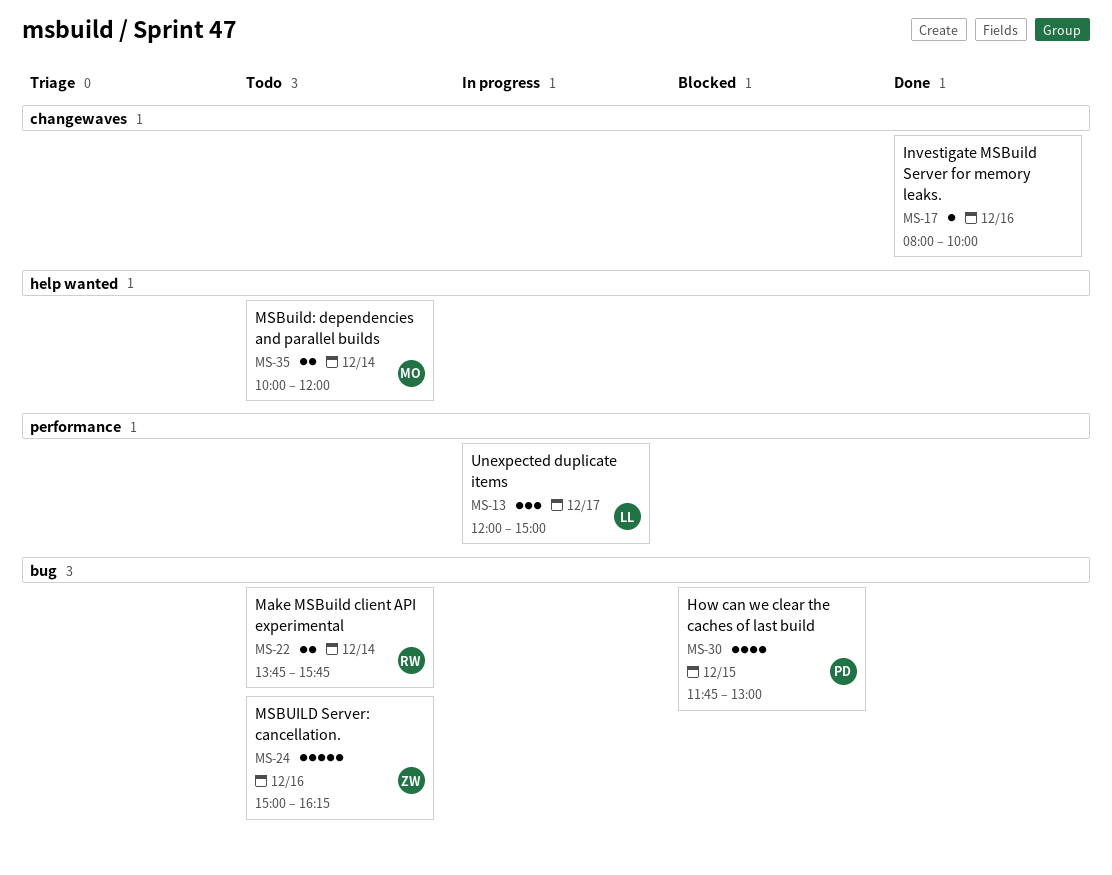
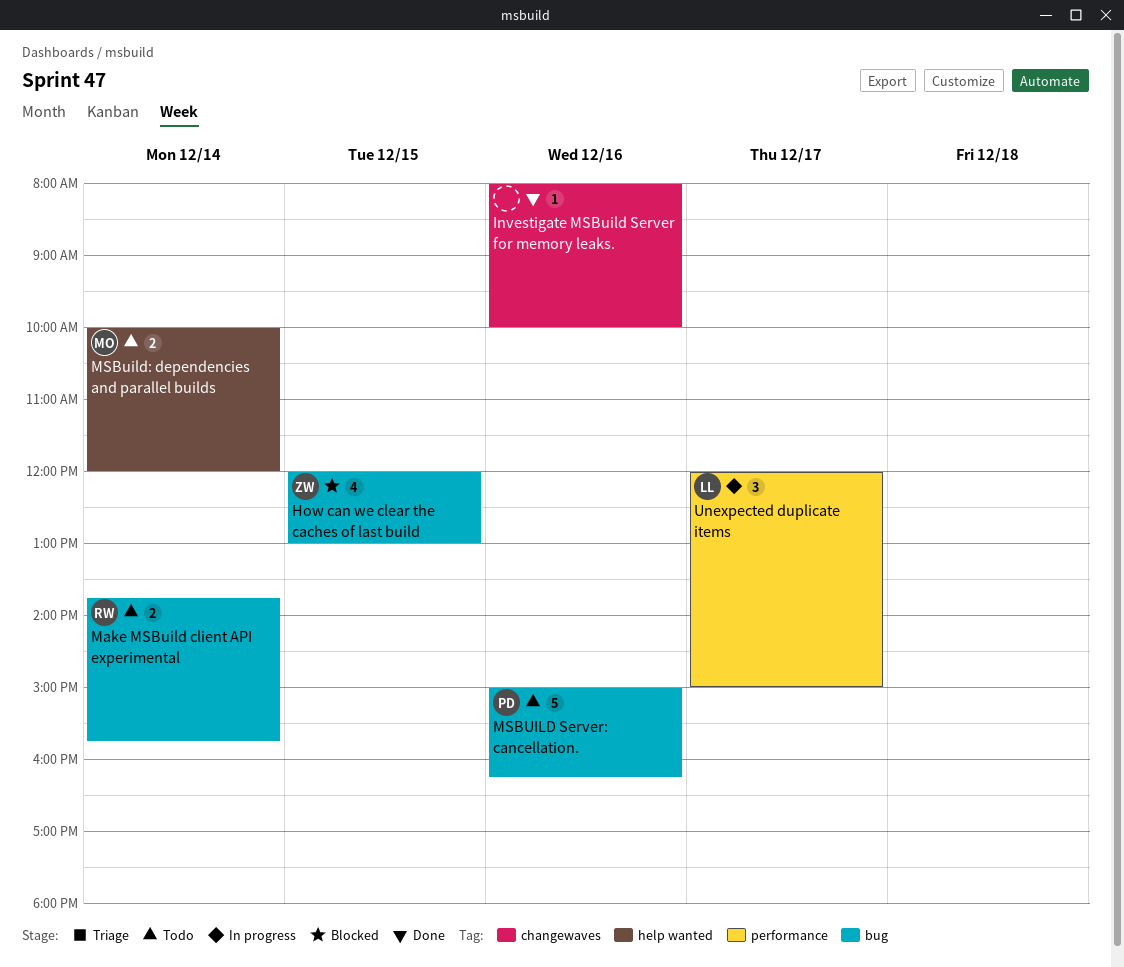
How can we clear the caches of last build, owner: PD -> ZW
How can we clear the caches of last build, begins: 11:45 -> 12:00
MSBUILD Server: cancellation., owner: ZW -> PD

